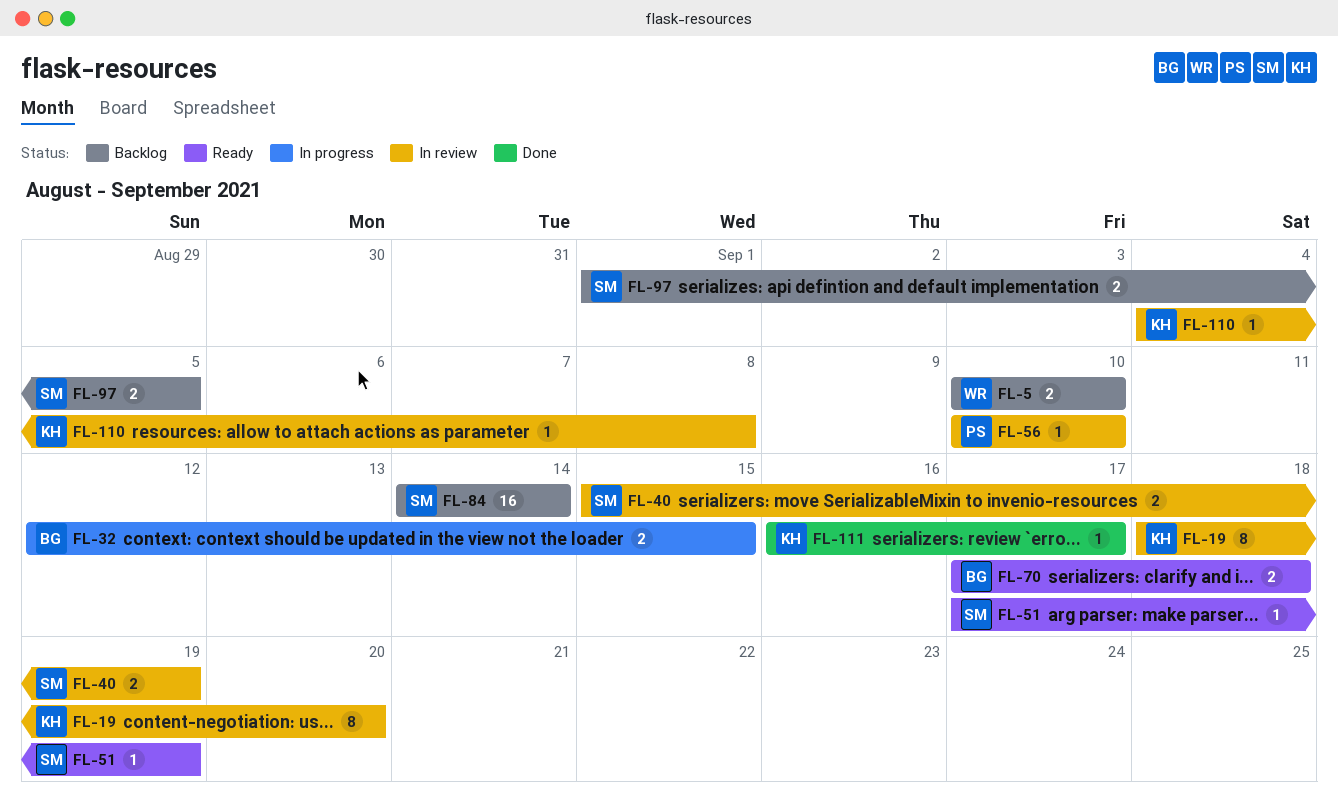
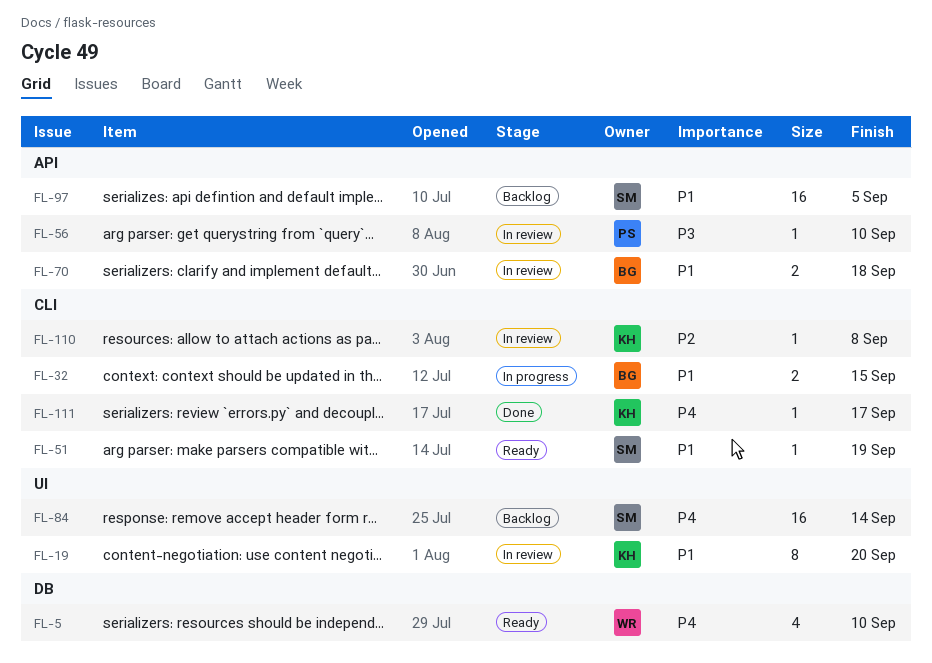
FL-5, status: Backlog -> Ready
FL-5, estimate: 2 -> 4
FL-40: present -> none
FL-70, status: Ready -> In review
FL-97, estimate: 2 -> 16

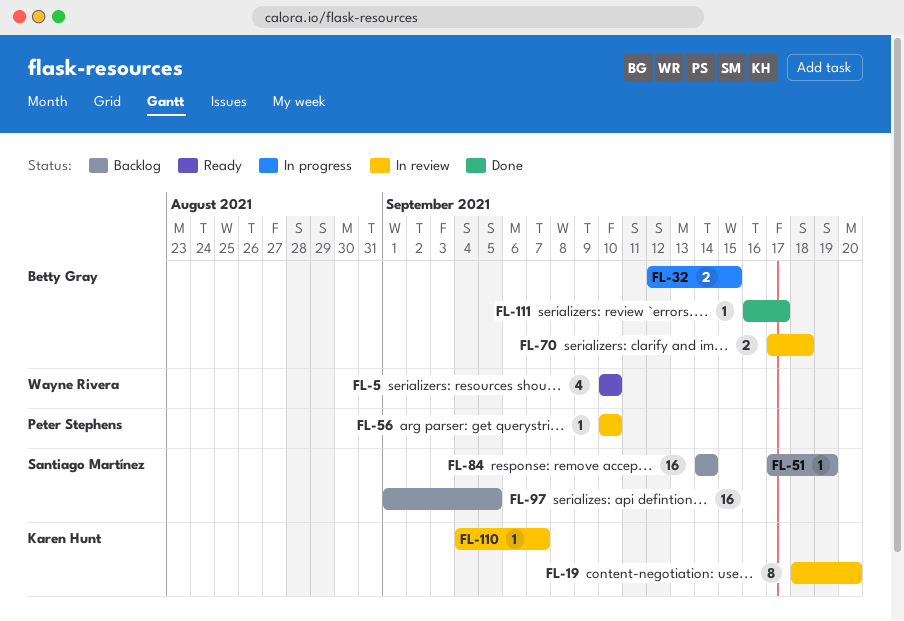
FL-51, status: Ready -> Backlog
FL-110, due: Sep 8 -> Sep 7
FL-111, owner: Karen Hunt -> Betty Gray

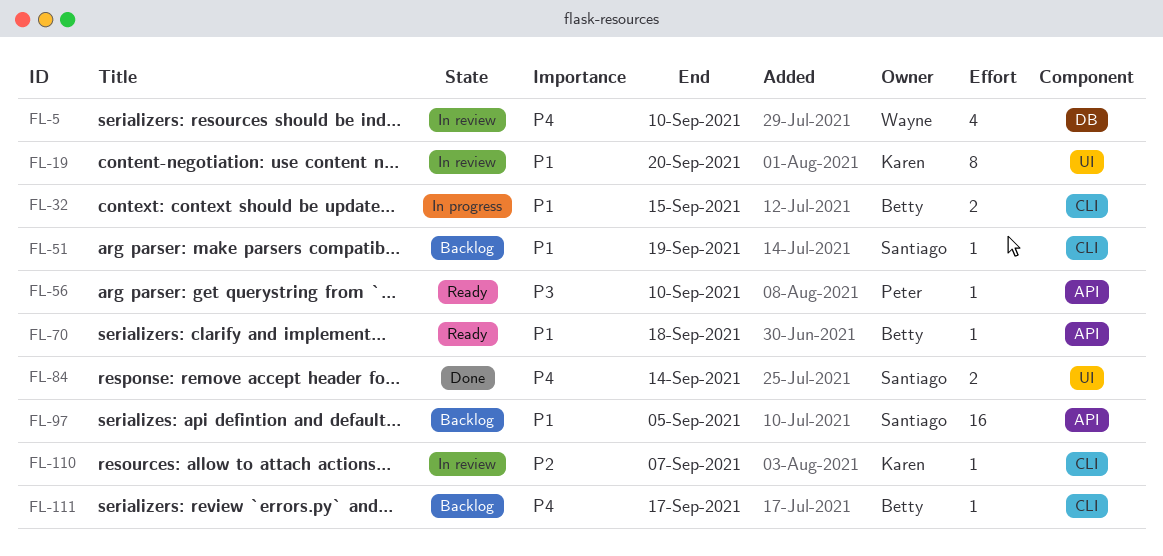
FL-5, status: Ready -> In review
FL-56, status: In review -> Ready
FL-70, status: In review -> Ready
FL-70, estimate: 2 -> 1
FL-84, status: Backlog -> Done
FL-84, estimate: 16 -> 2
FL-111, status: Done -> Backlog

